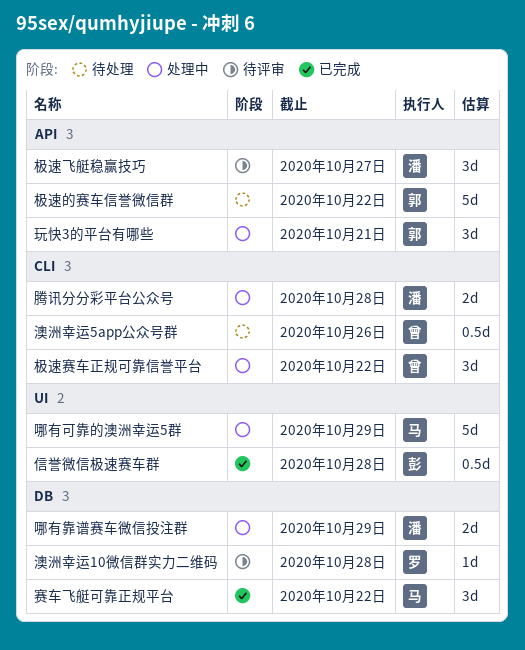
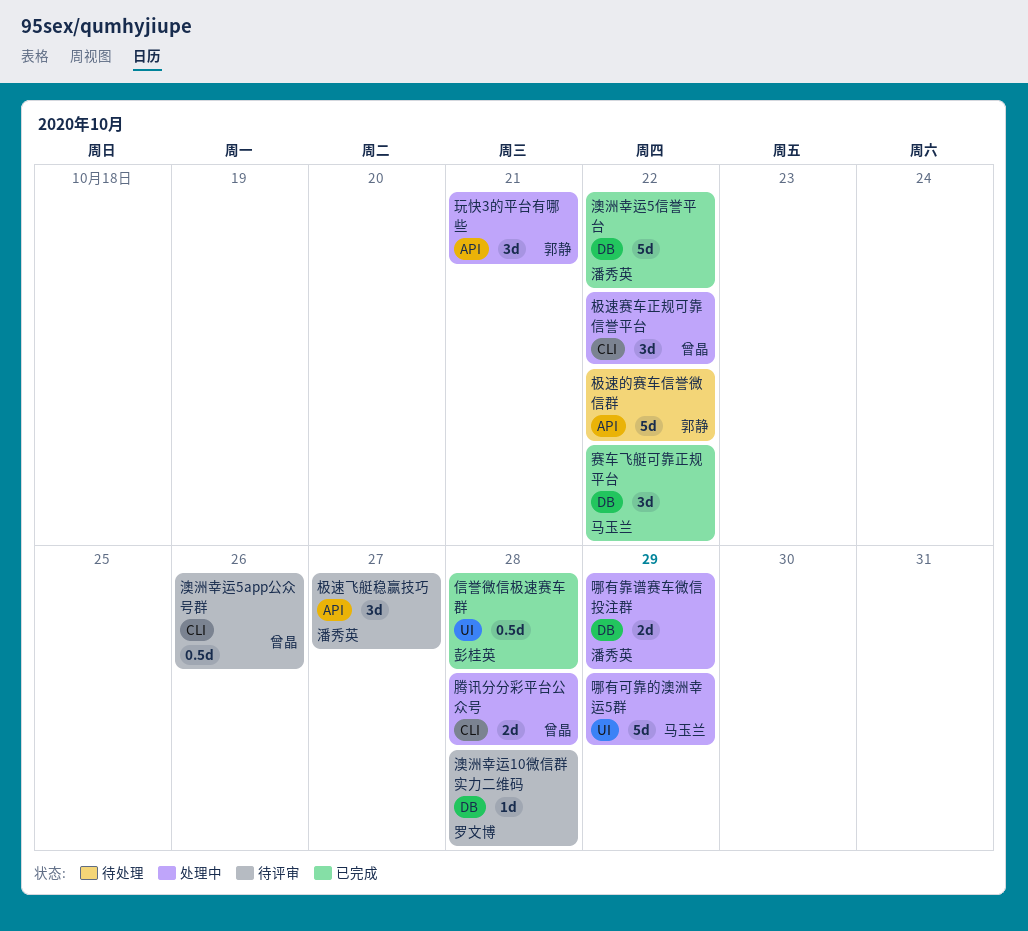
澳洲幸运5app公众号群, status: 待处理 -> 待评审
澳洲幸运5信誉平台: none -> present
腾讯分分彩平台公众号, owner: 潘秀英 -> 曾晶

